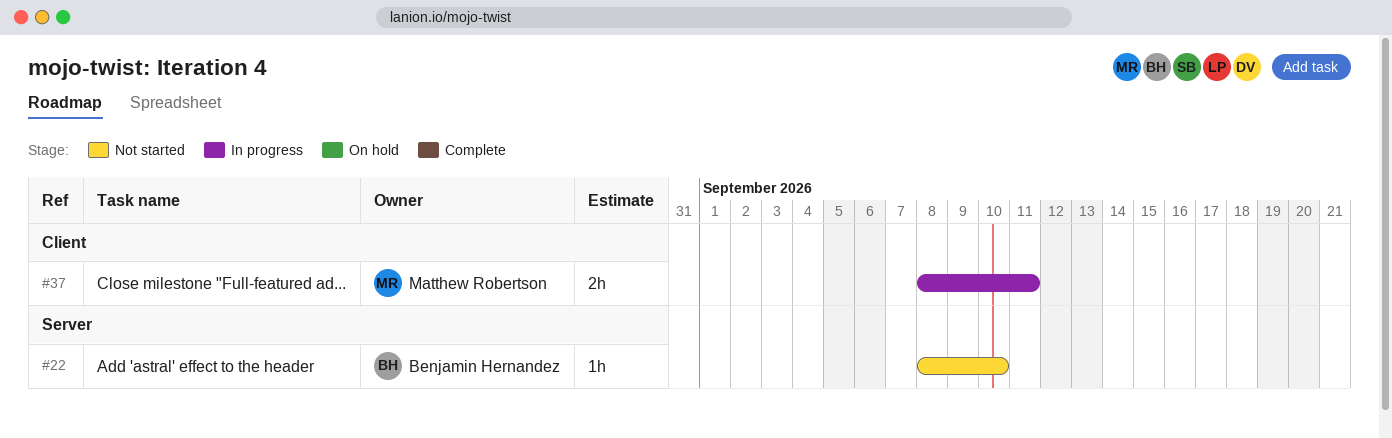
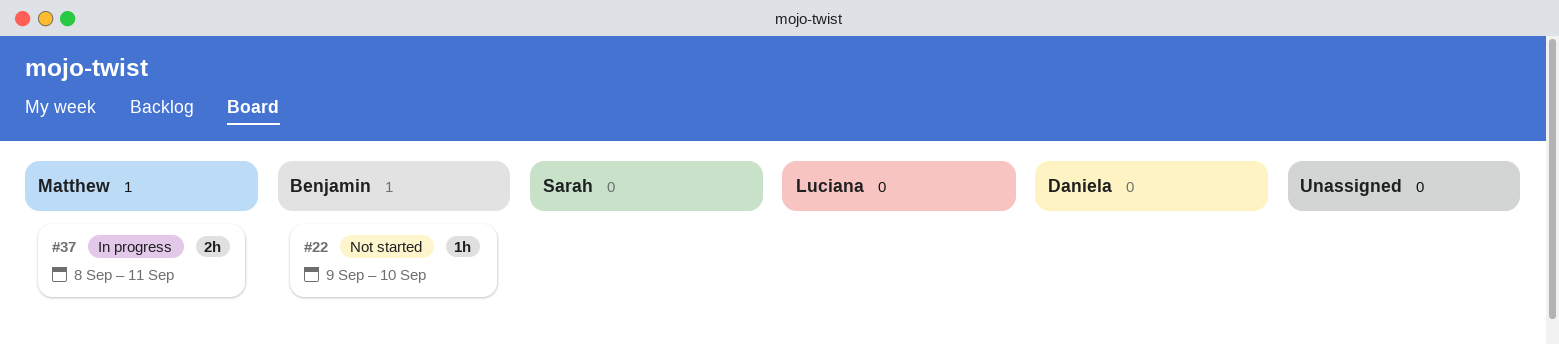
#22, start: Sep 8 -> Sep 9

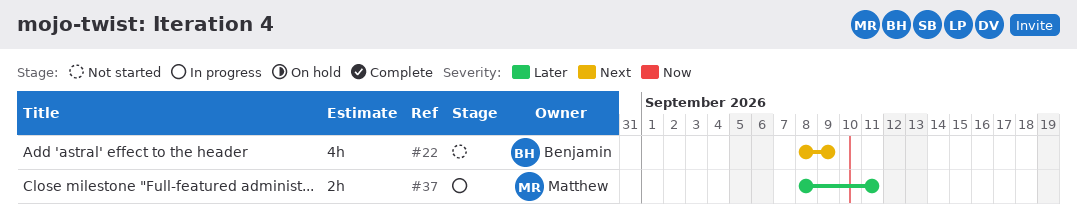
#22, estimate: 1h -> 4h
#22, start: Sep 9 -> Sep 8
#22, due: Sep 10 -> Sep 9

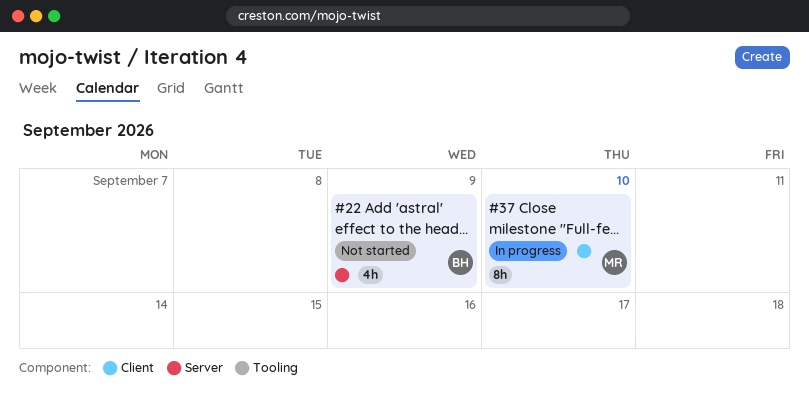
#37, estimate: 2h -> 8h
#37, due: Sep 11 -> Sep 10

